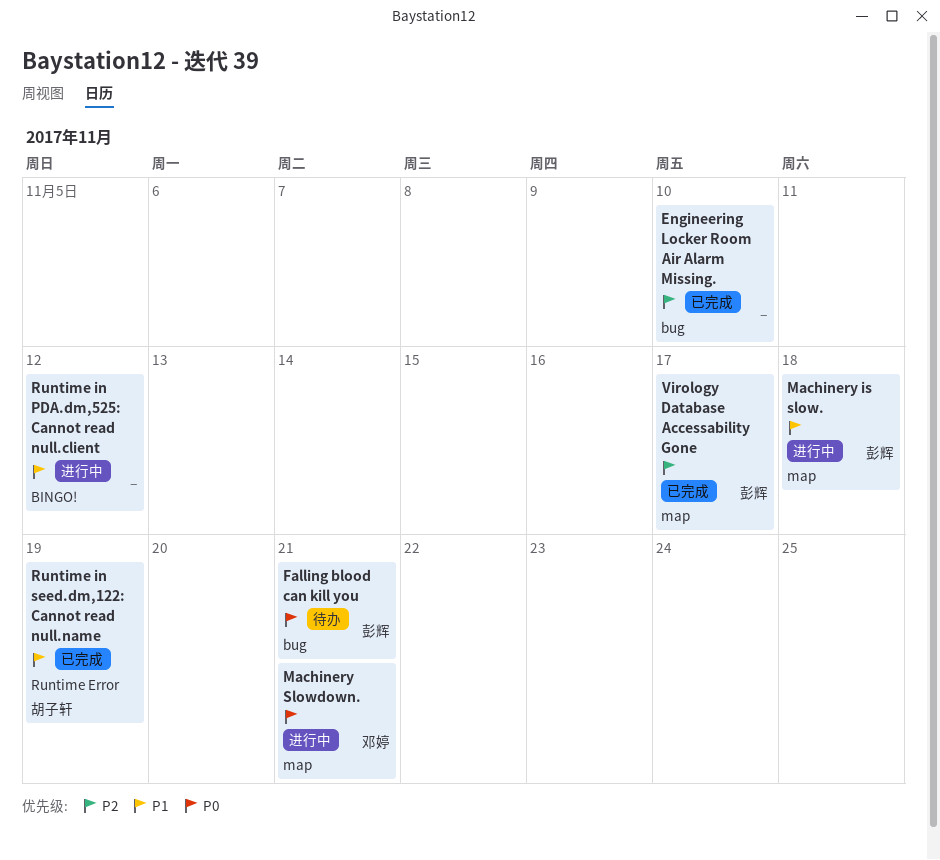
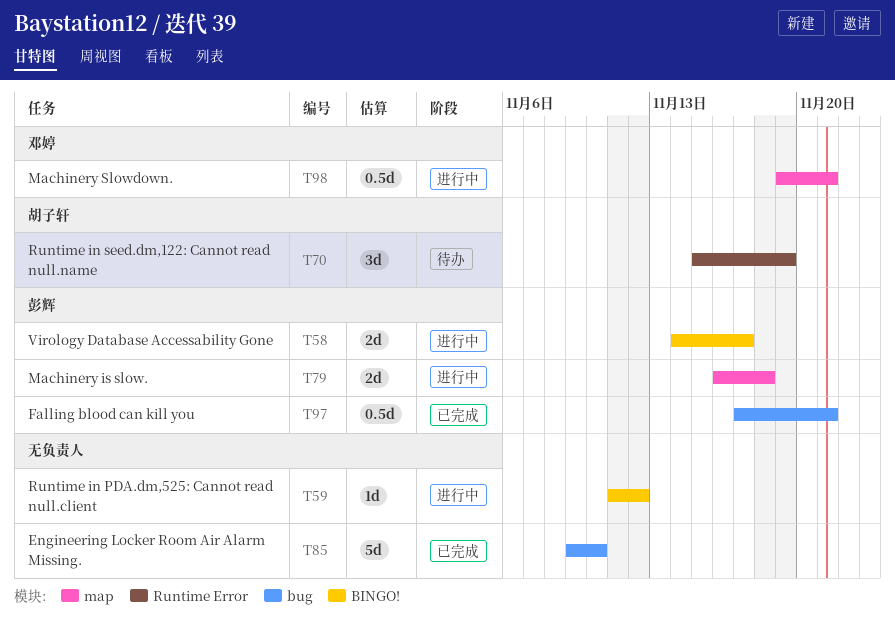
Falling blood can kill you, status: 待办 -> 已完成
Runtime in seed.dm,122: Cannot read null.name, status: 已完成 -> 待办
Virology Database Accessability Gone, status: 已完成 -> 进行中
Virology Database Accessability Gone, label: map -> BINGO!

